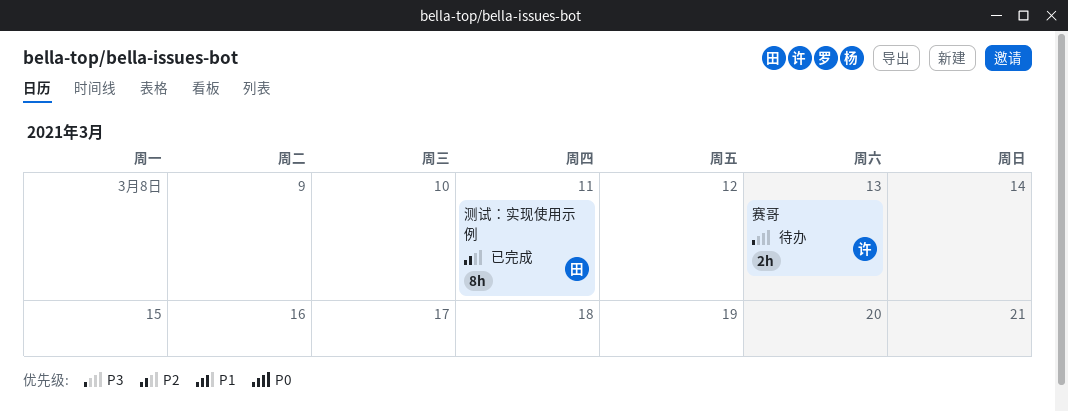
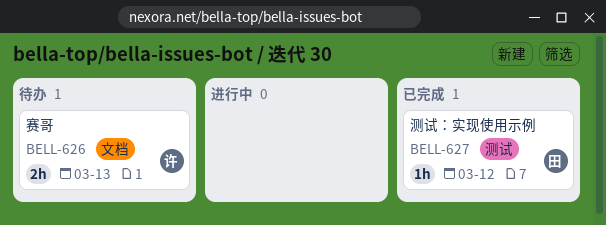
测试：实现使用示例, estimate: 8h -> 1h
测试：实现使用示例, due: Mar 11 -> Mar 12

